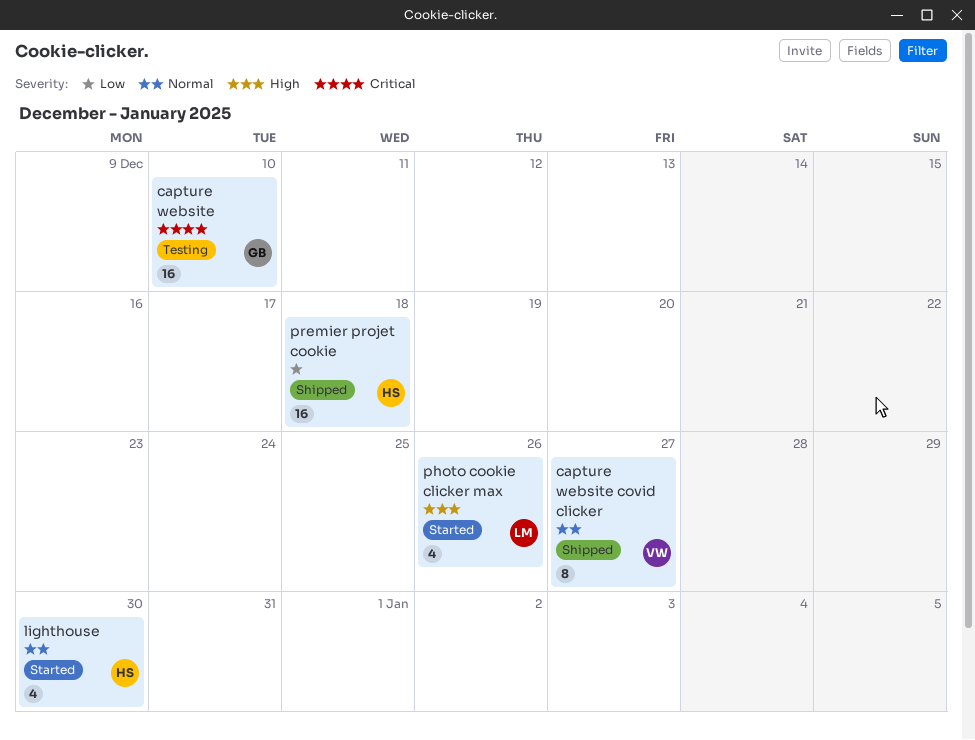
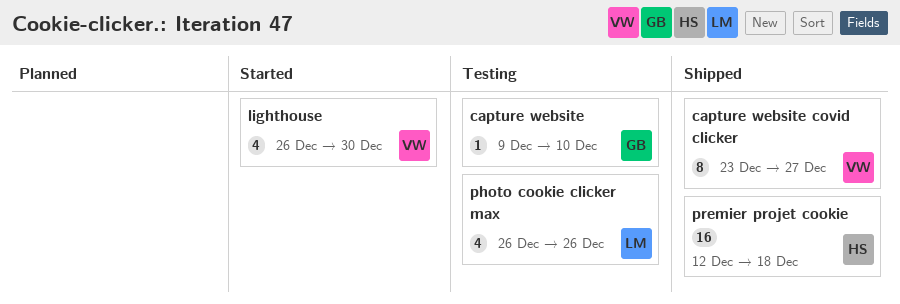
capture website, estimate: 16 -> 1
lighthouse, owner: HS -> VW
photo cookie clicker max, status: Started -> Testing

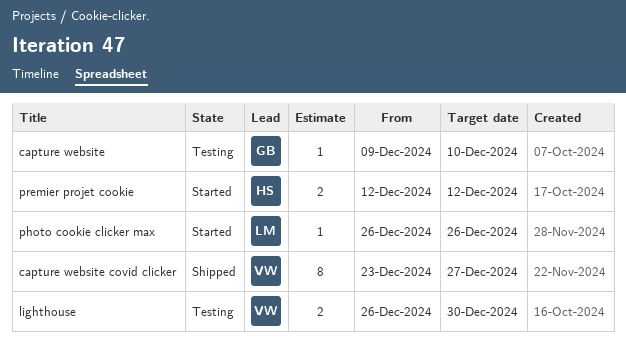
lighthouse, status: Started -> Testing
lighthouse, estimate: 4 -> 2
photo cookie clicker max, status: Testing -> Started
photo cookie clicker max, estimate: 4 -> 1
premier projet cookie, status: Shipped -> Started
premier projet cookie, estimate: 16 -> 2
premier projet cookie, due: Dec 18 -> Dec 12

